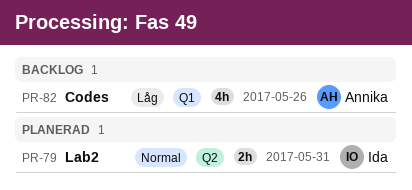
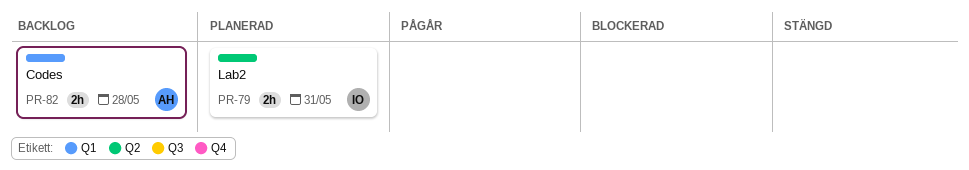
PR-82, estimate: 4h -> 2h
PR-82, due: May 26 -> May 28

